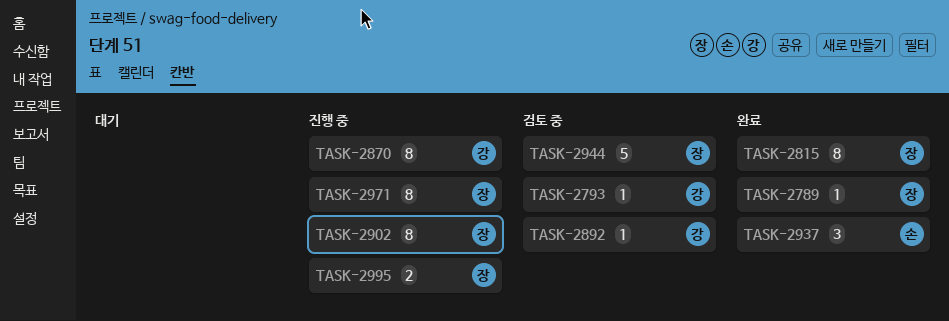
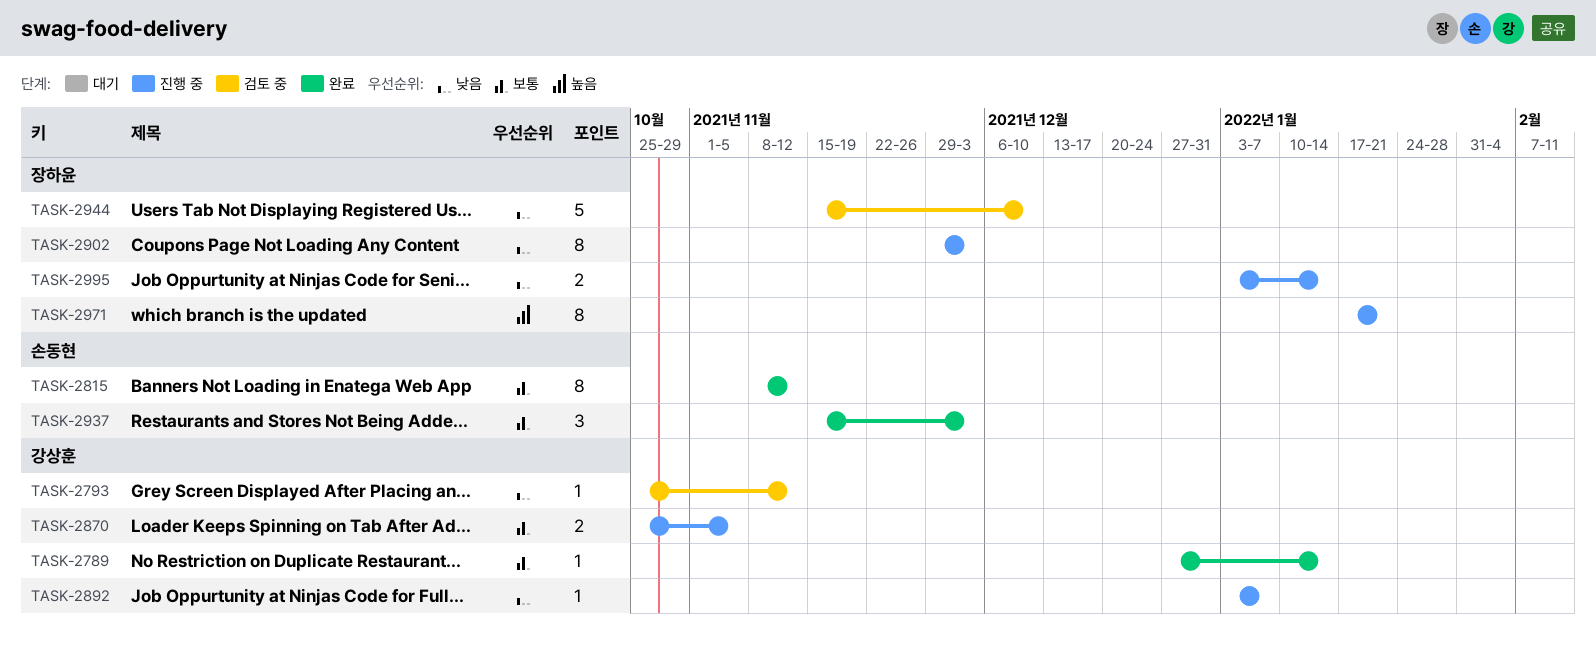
TASK-2789, owner: 장하윤 -> 강상훈
TASK-2815, owner: 장하윤 -> 손동현
TASK-2870, estimate: 8 -> 2
TASK-2892, status: 검토 중 -> 진행 중

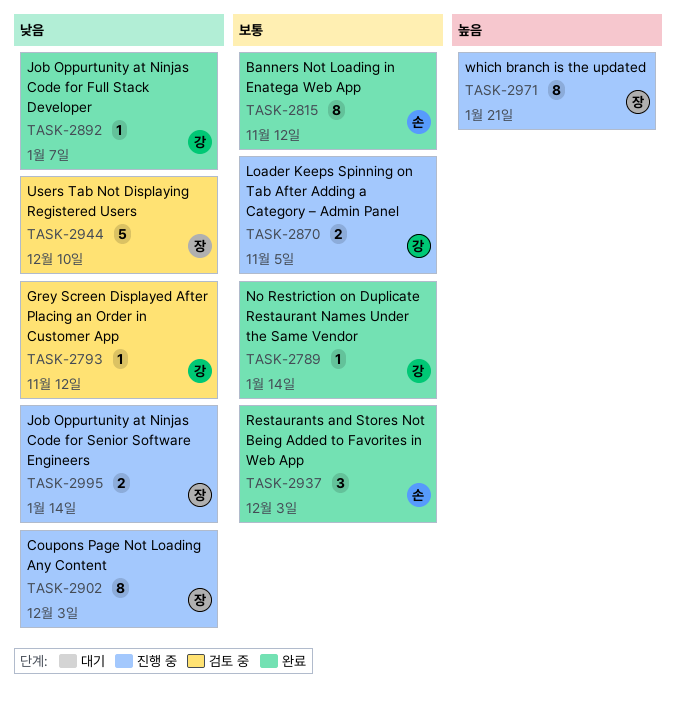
TASK-2892, status: 진행 중 -> 완료

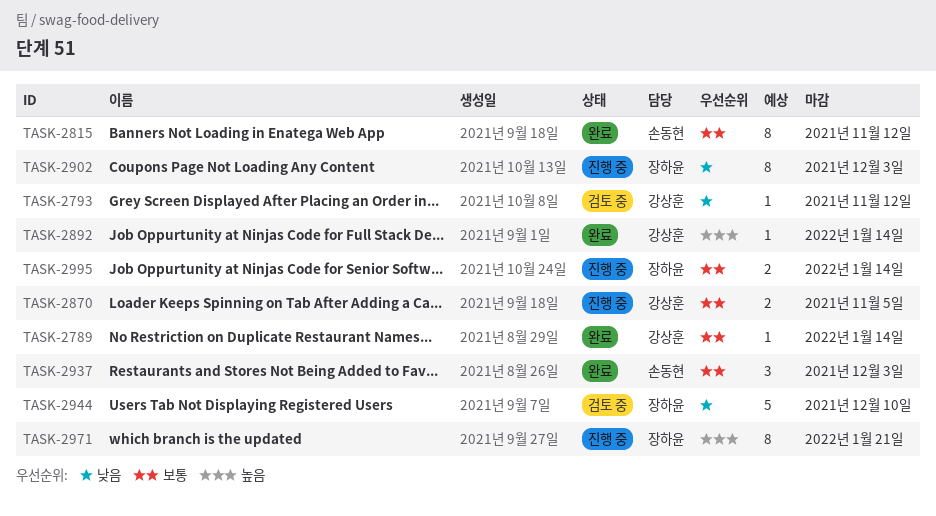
TASK-2892, priority: 낮음 -> 높음
TASK-2892, due: Jan 7 -> Jan 14
TASK-2995, priority: 낮음 -> 보통

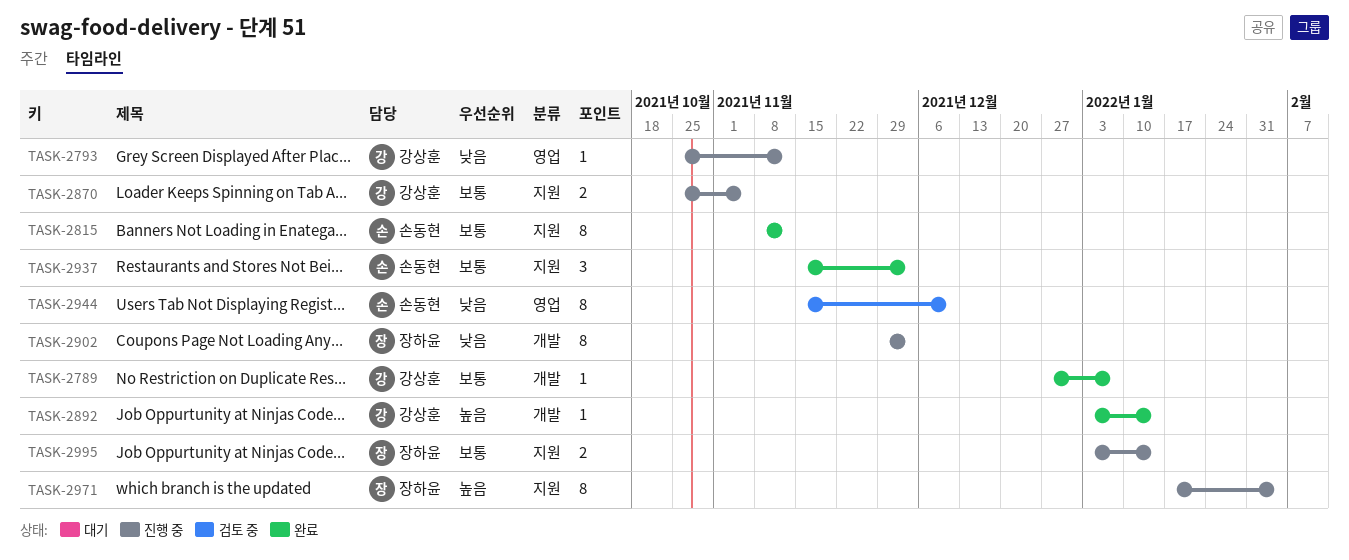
TASK-2789, due: Jan 14 -> Jan 7
TASK-2793, status: 검토 중 -> 진행 중
TASK-2944, owner: 장하윤 -> 손동현
TASK-2944, estimate: 5 -> 8
TASK-2971, due: Jan 21 -> Feb 4

